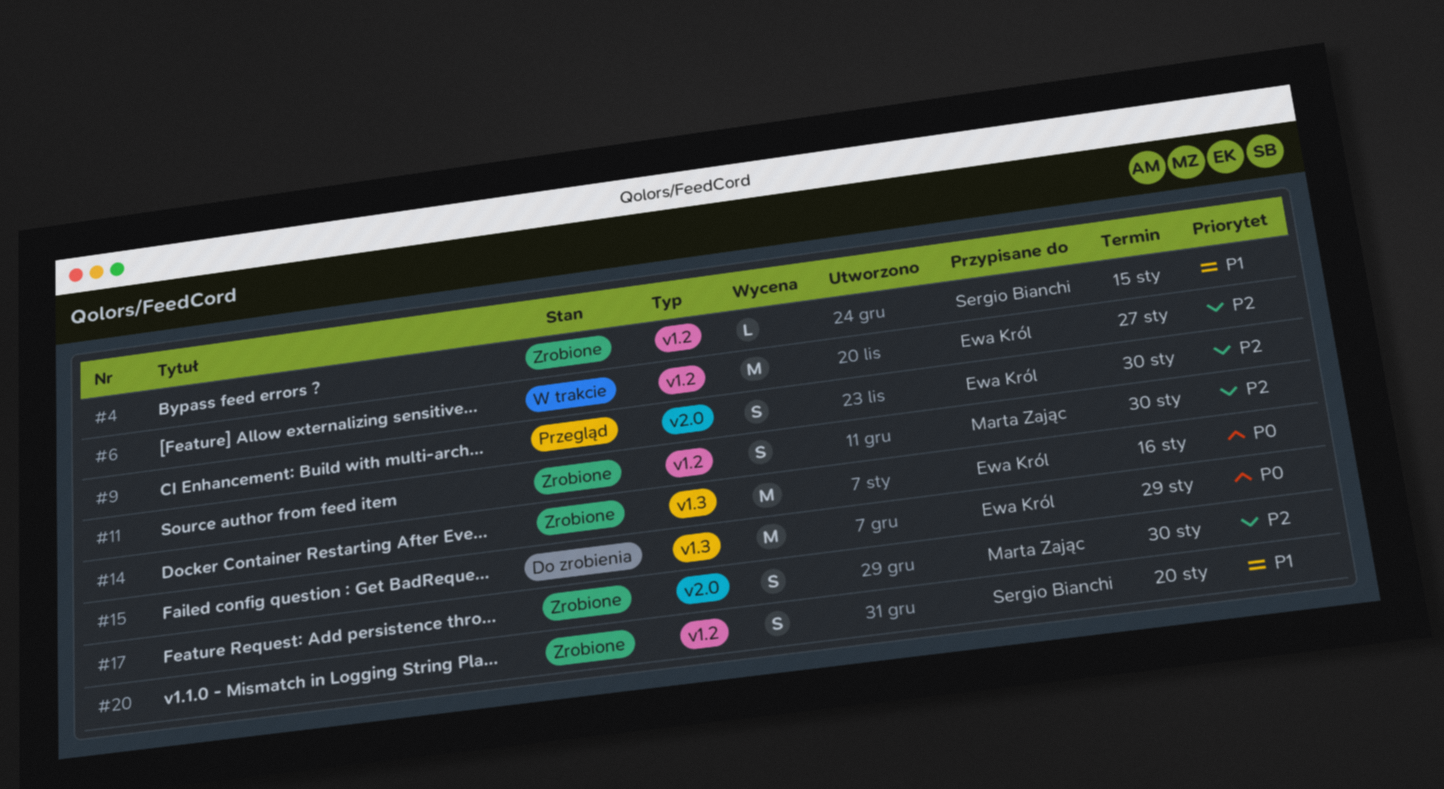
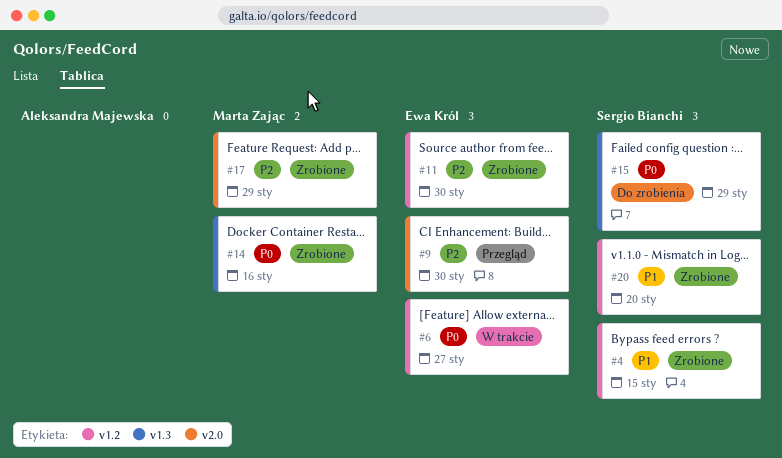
#6, priority: P2 -> P0
#11, owner: Marta Zając -> Ewa Król
#14, owner: Ewa Król -> Marta Zając
#15, owner: Ewa Król -> Sergio Bianchi
#17, due: Jan 30 -> Jan 29

